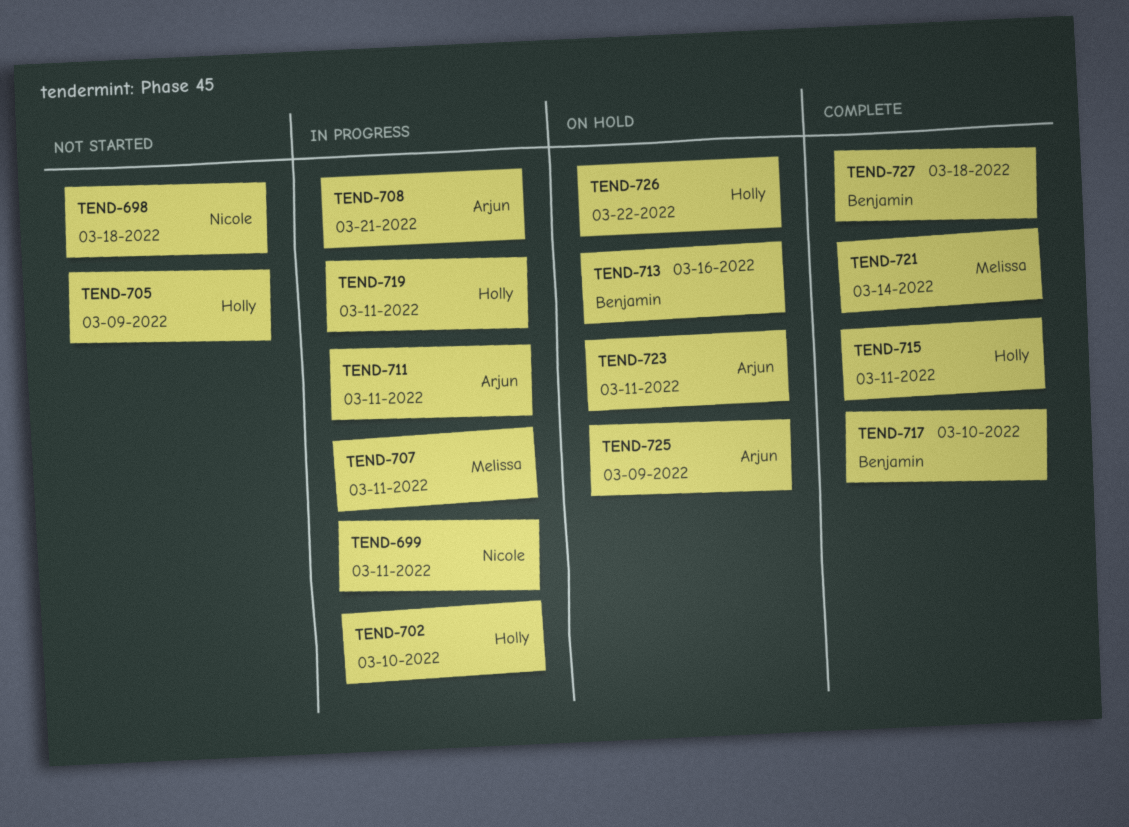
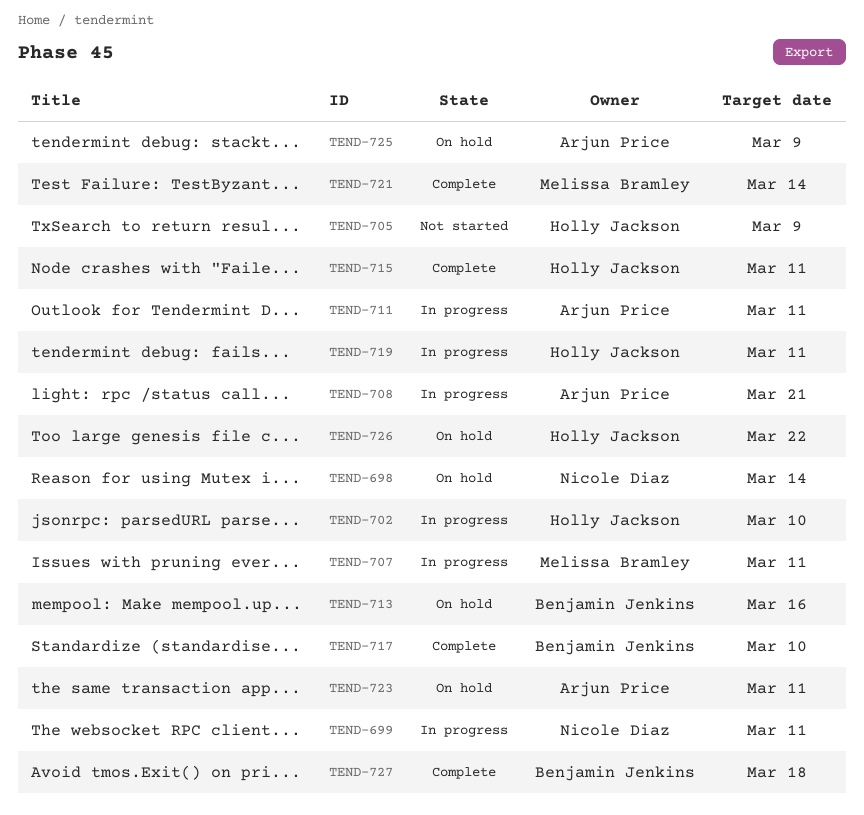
TEND-698, status: Not started -> On hold
TEND-698, due: Mar 18 -> Mar 14

